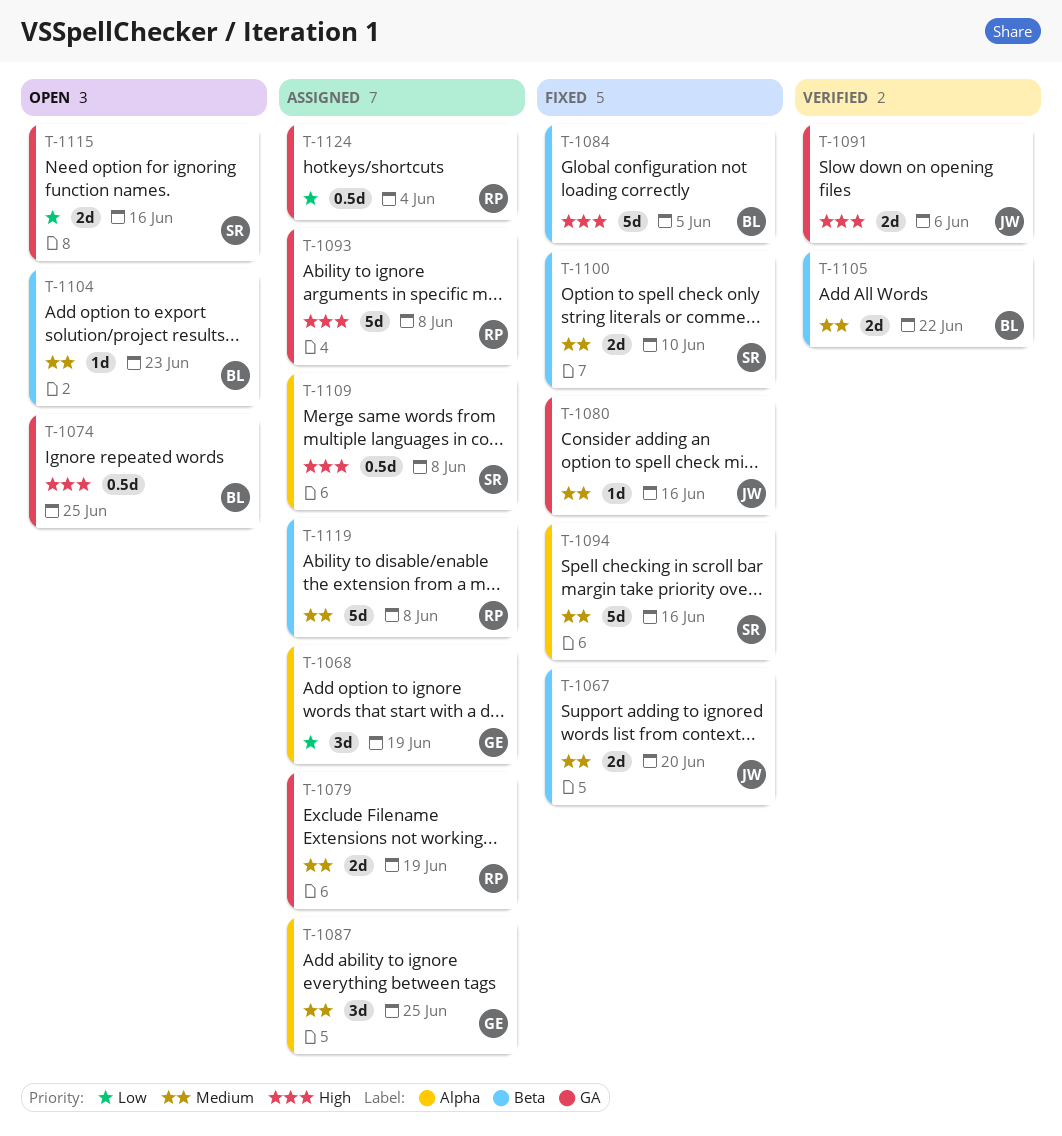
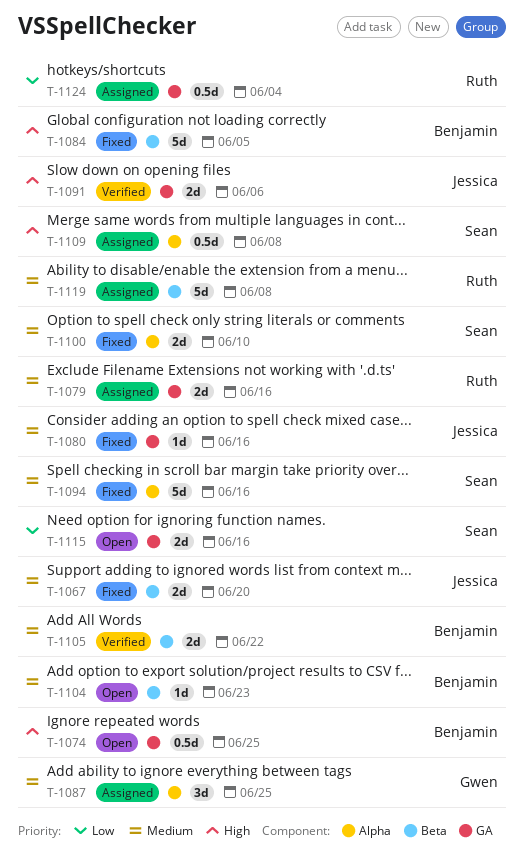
T-1068: present -> none
T-1079, due: Jun 19 -> Jun 16
T-1093: present -> none
T-1100, label: Beta -> Alpha

